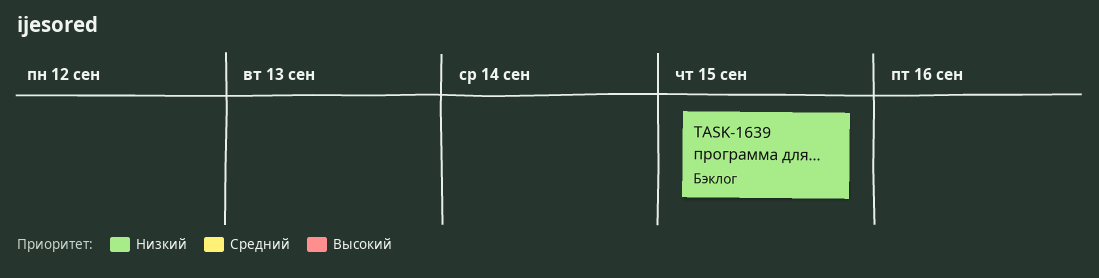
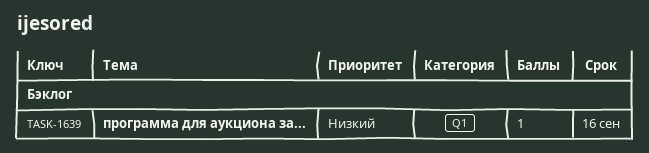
TASK-1639, due: Sep 15 -> Sep 16

